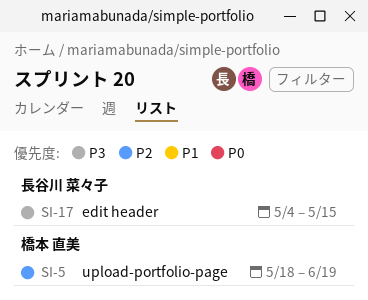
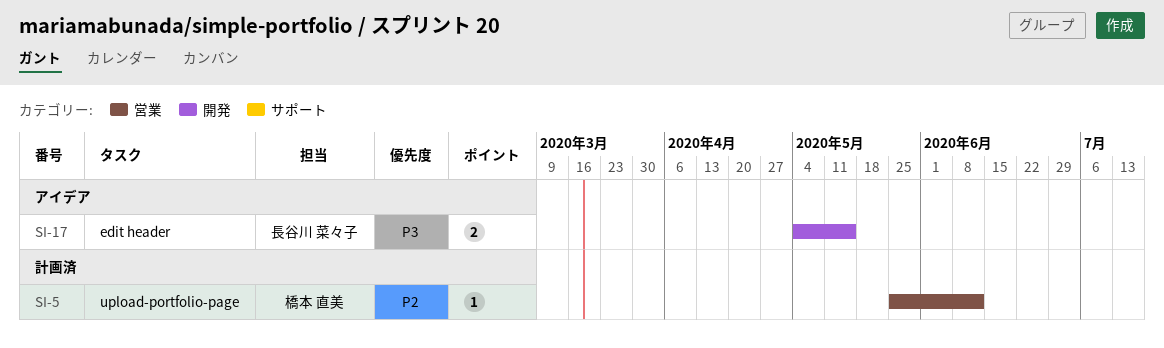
SI-5, start: May 18 -> May 25
SI-5, due: Jun 19 -> Jun 12

